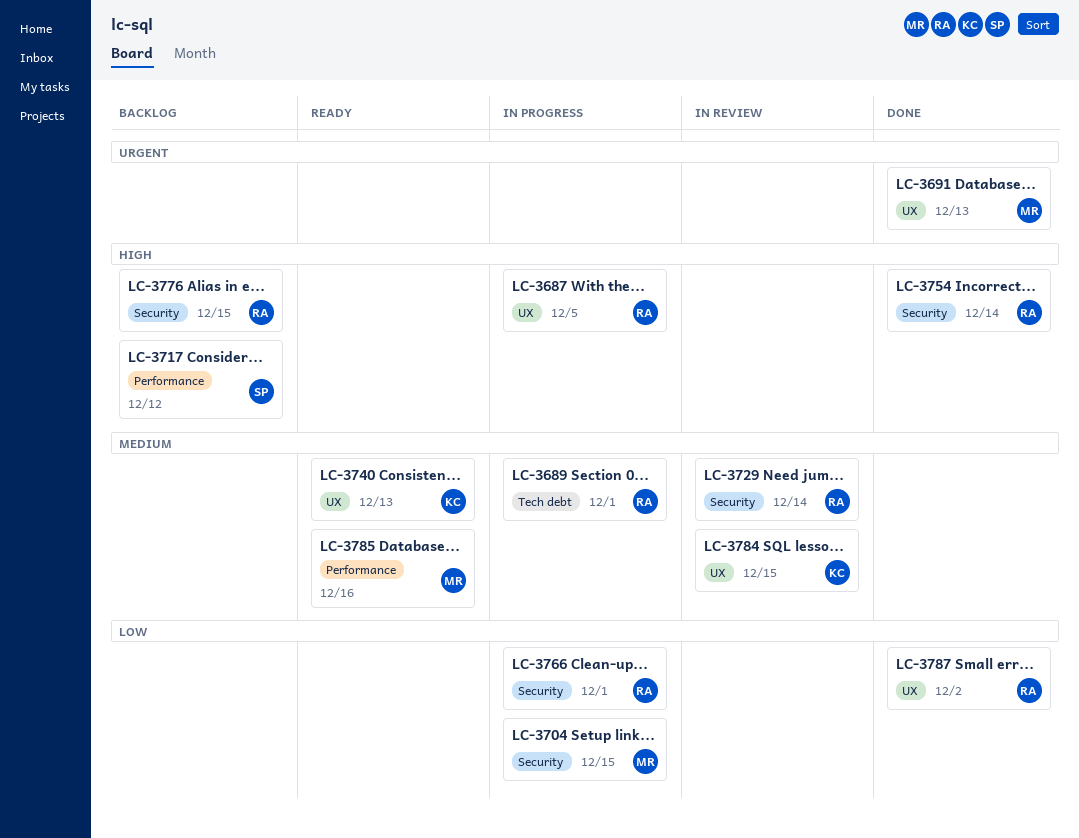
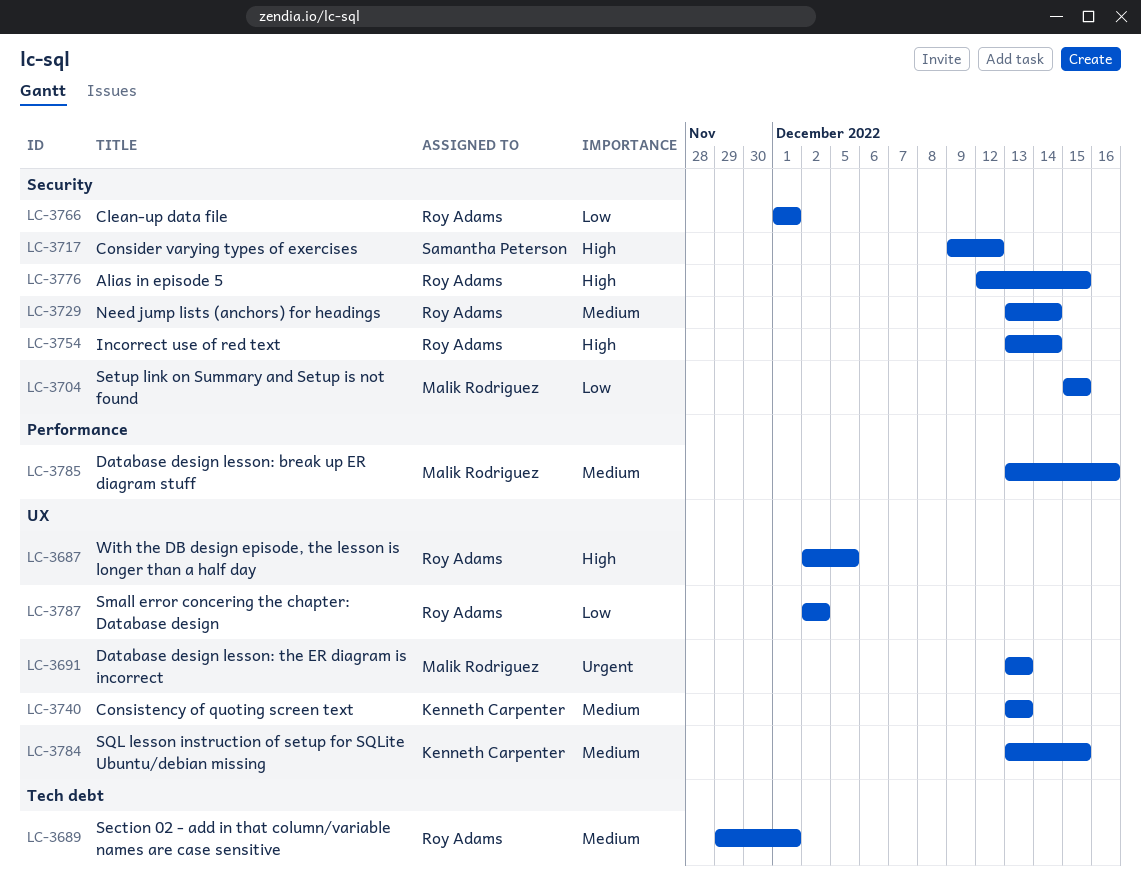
LC-3717, label: Performance -> Security

